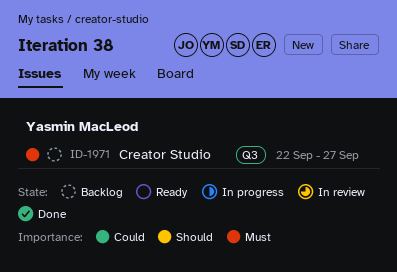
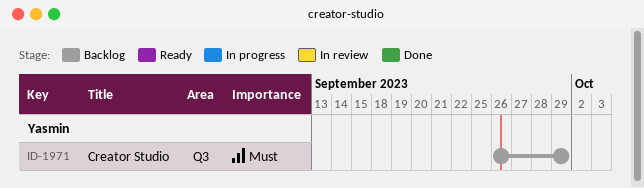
ID-1971, start: Sep 22 -> Sep 26
ID-1971, due: Sep 27 -> Sep 29

